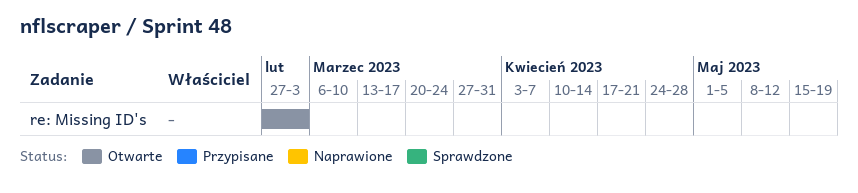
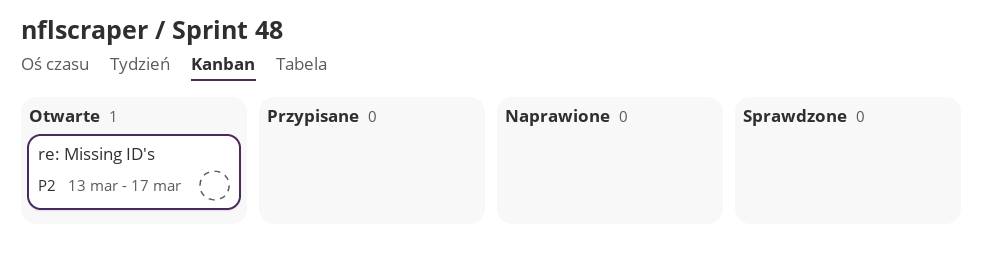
re: Missing ID's, start: Feb 27 -> Mar 13
re: Missing ID's, due: Mar 3 -> Mar 17

